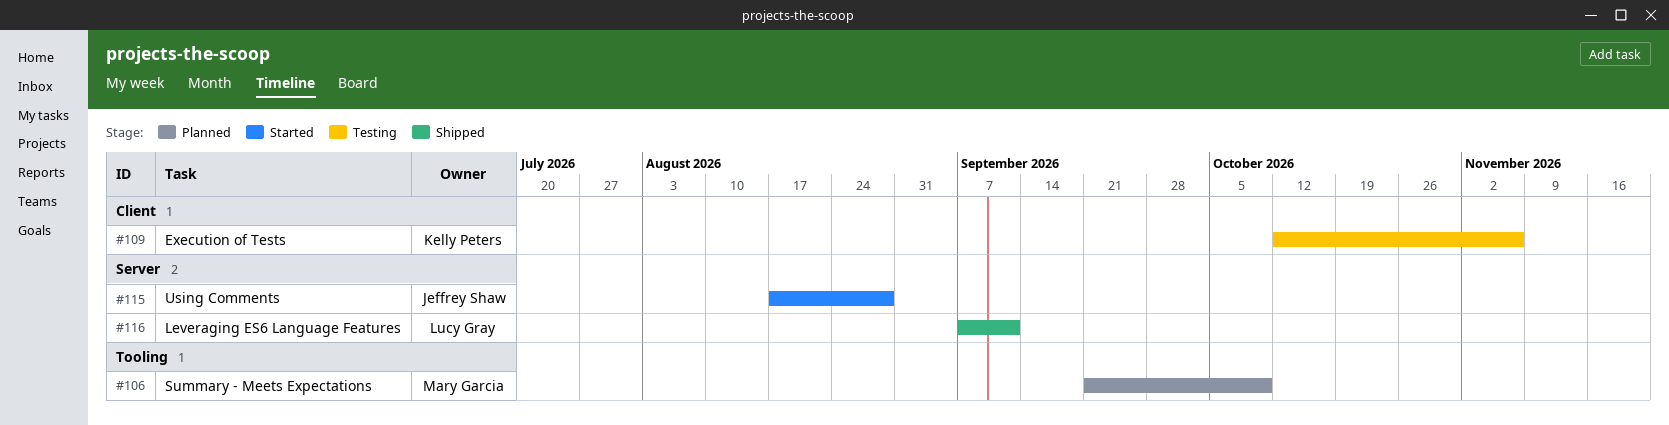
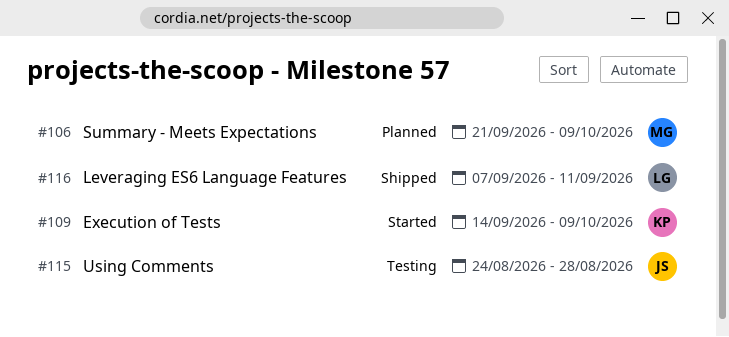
#109, status: Testing -> Started
#109, start: Oct 12 -> Sep 14
#109, due: Nov 6 -> Oct 9
#115, status: Started -> Testing
#115, start: Aug 17 -> Aug 24

